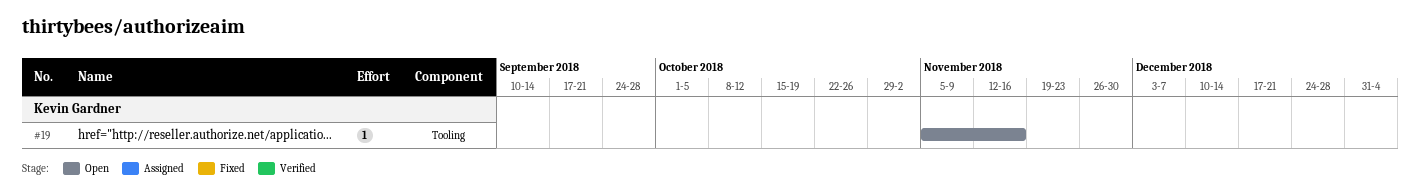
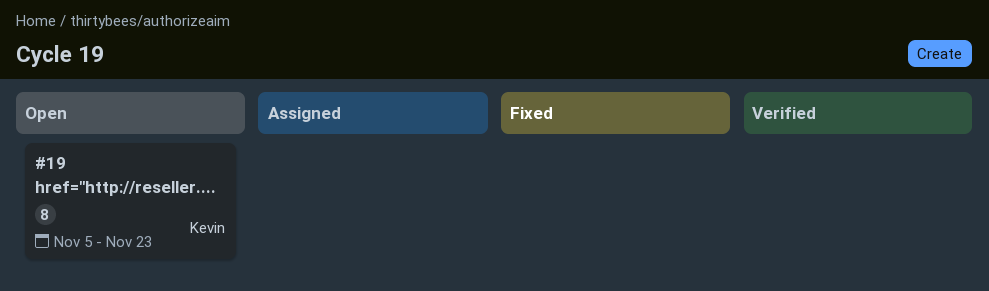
#19, estimate: 1 -> 8
#19, due: Nov 16 -> Nov 23

